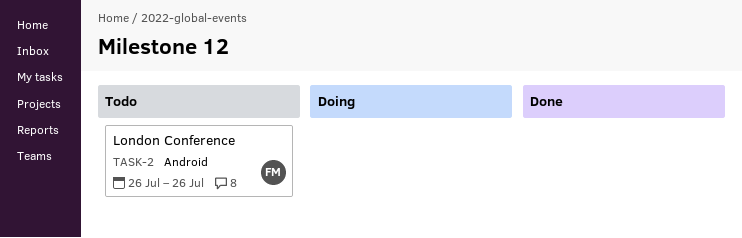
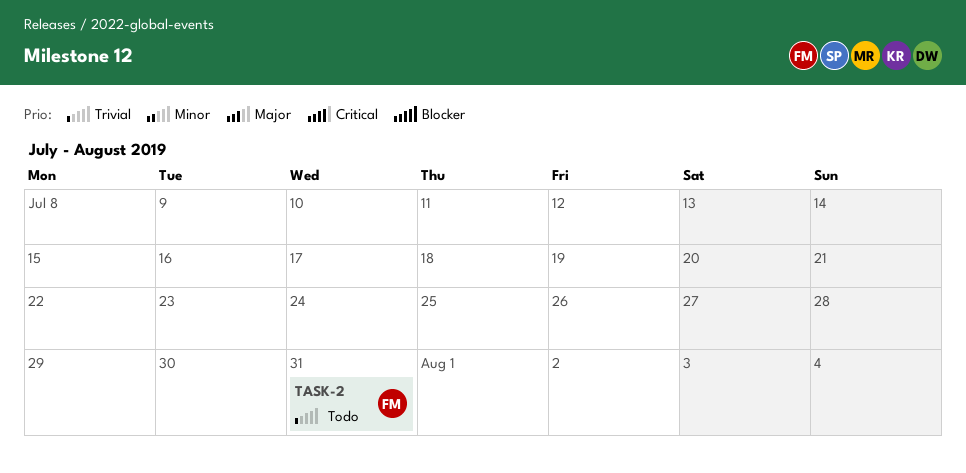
TASK-2, due: Jul 26 -> Jul 31

